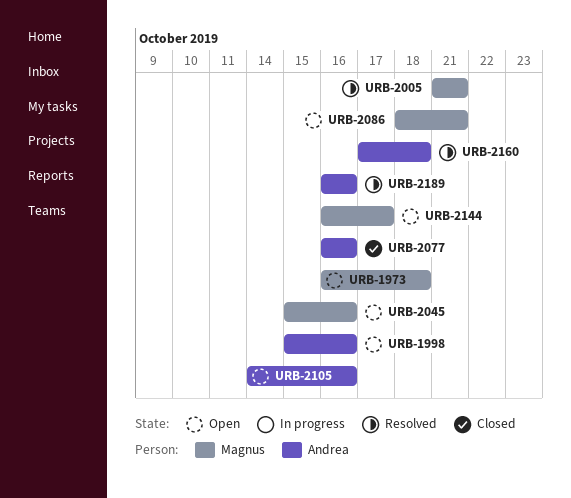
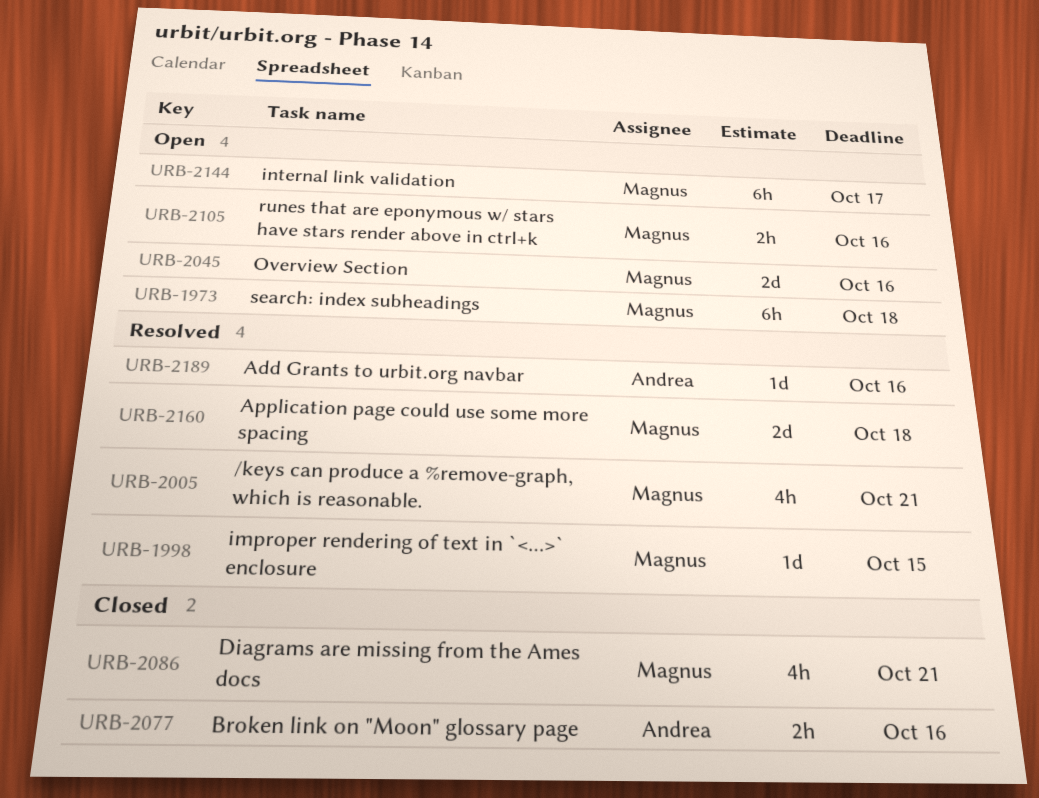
URB-1998, status: Open -> Resolved
URB-1998, owner: Andrea -> Magnus
URB-1998, due: Oct 16 -> Oct 15
URB-2086, status: Open -> Closed
URB-2105, owner: Andrea -> Magnus
URB-2160, owner: Andrea -> Magnus

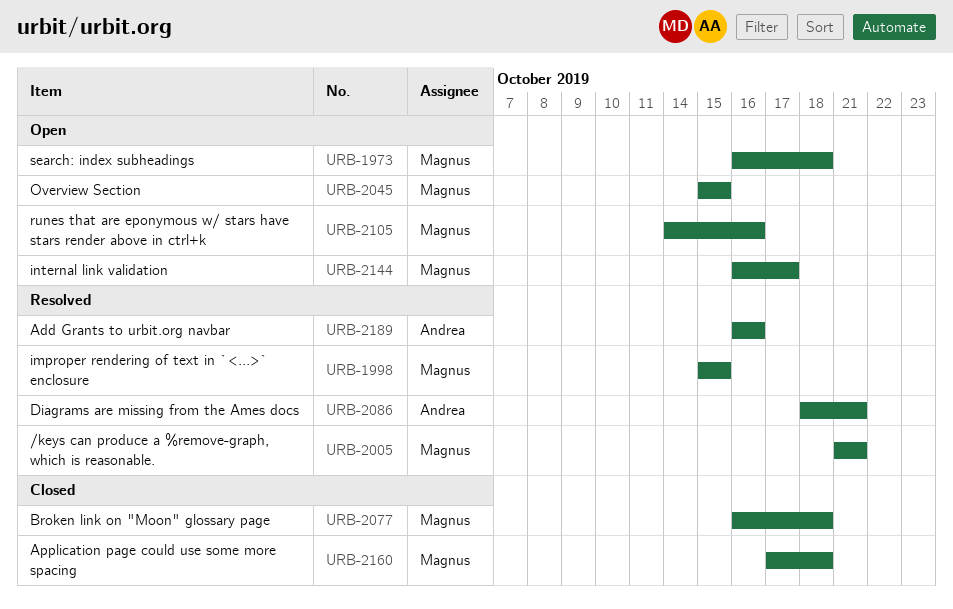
URB-2045, due: Oct 16 -> Oct 15
URB-2077, owner: Andrea -> Magnus
URB-2077, due: Oct 16 -> Oct 18
URB-2086, status: Closed -> Resolved
URB-2086, owner: Magnus -> Andrea
URB-2160, status: Resolved -> Closed

